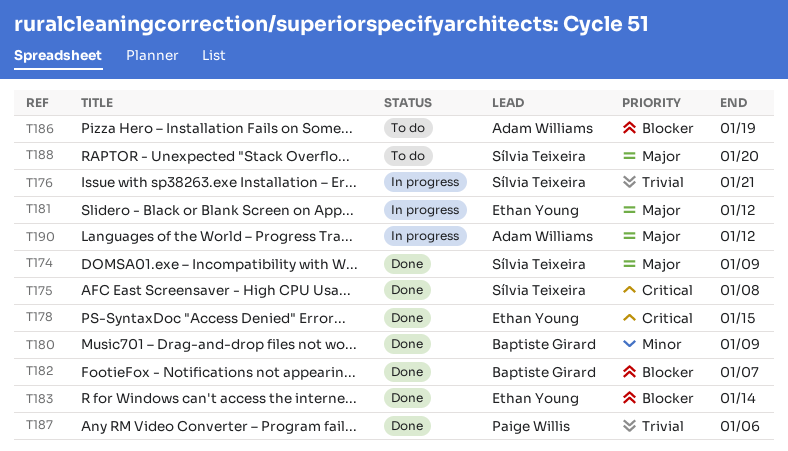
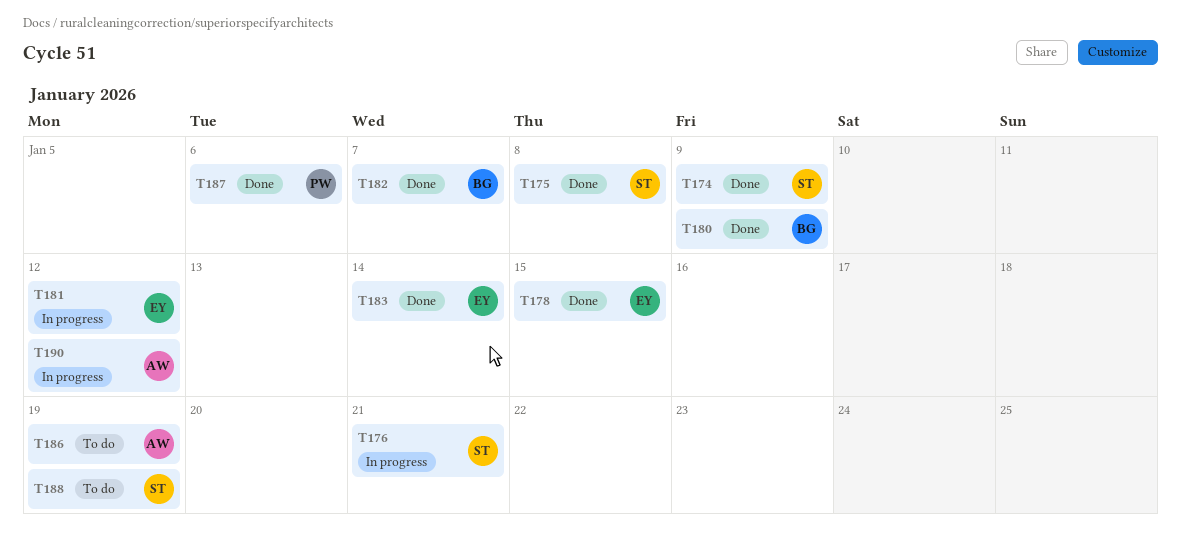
T188, due: Jan 20 -> Jan 19

